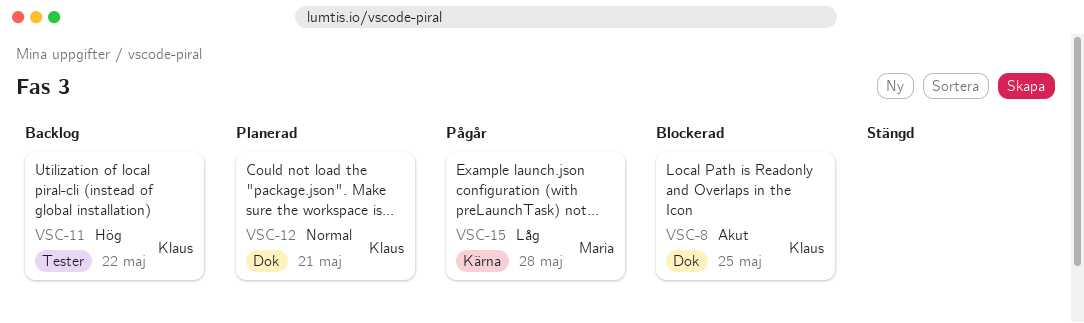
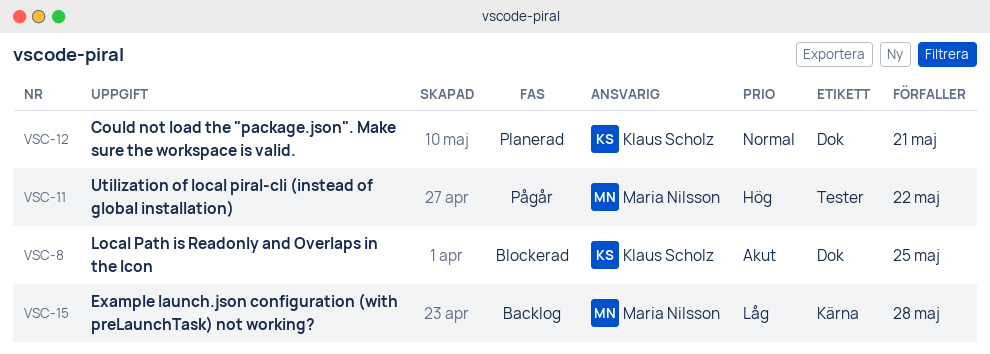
VSC-11, status: Backlog -> Pågår
VSC-11, owner: Klaus Scholz -> Maria Nilsson
VSC-15, status: Pågår -> Backlog

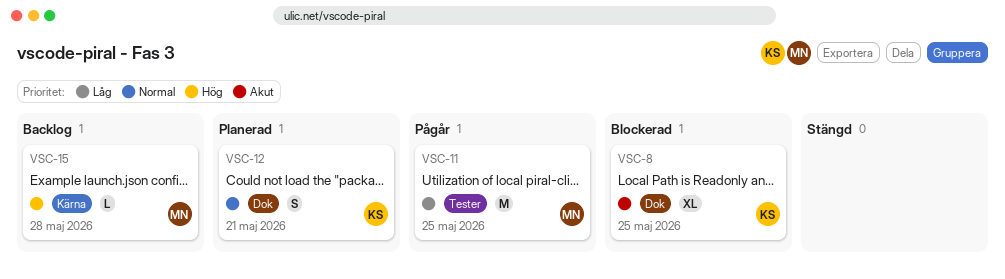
VSC-11, priority: Hög -> Låg
VSC-11, due: May 22 -> May 25
VSC-15, priority: Låg -> Hög

